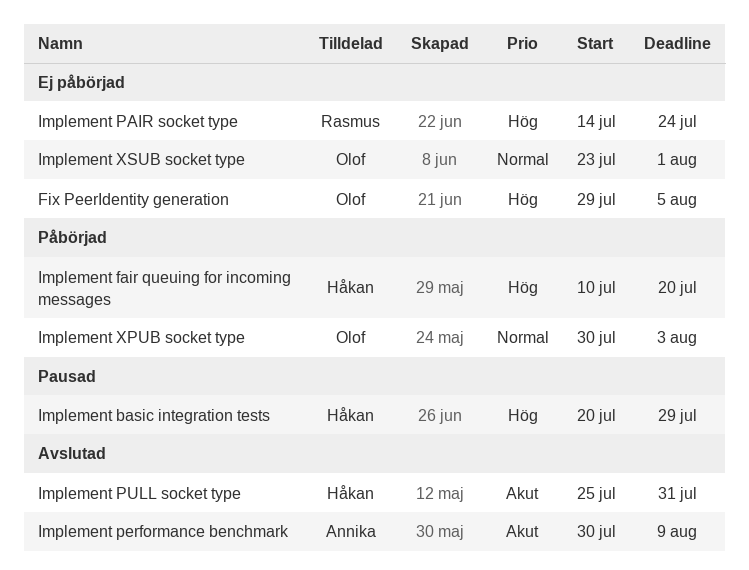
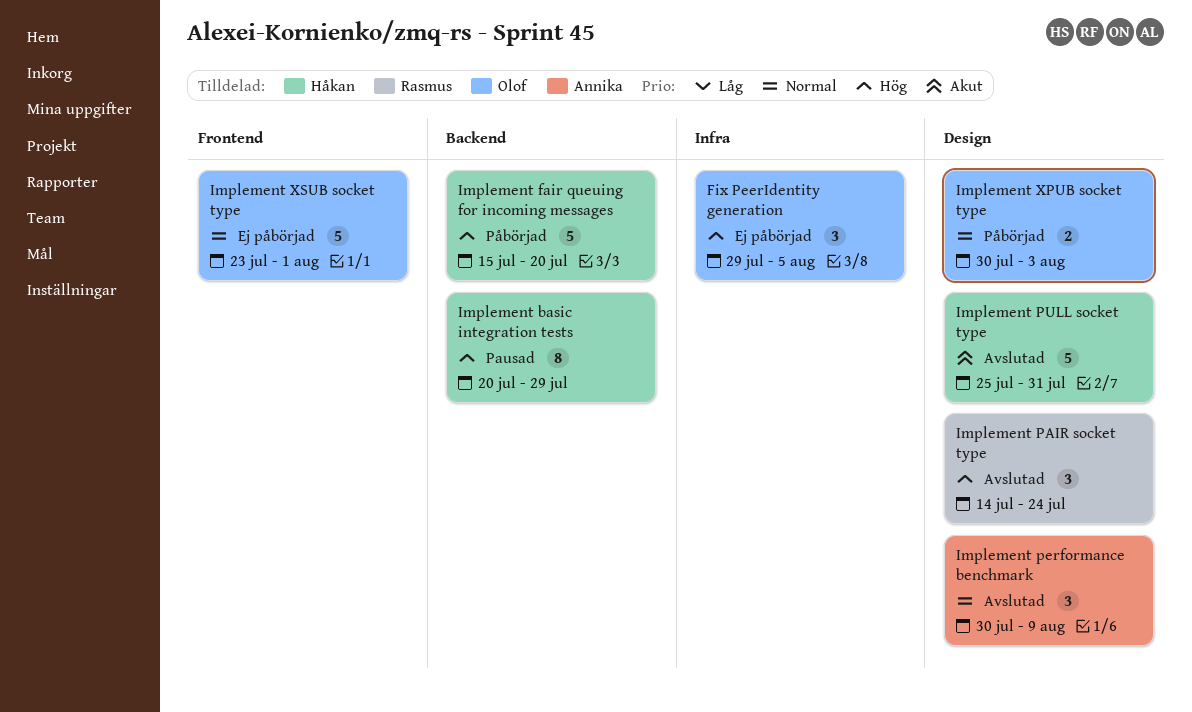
Implement fair queuing for incoming messages, start: Jul 10 -> Jul 15
Implement PAIR socket type, status: Ej påbörjad -> Avslutad
Implement performance benchmark, priority: Akut -> Normal

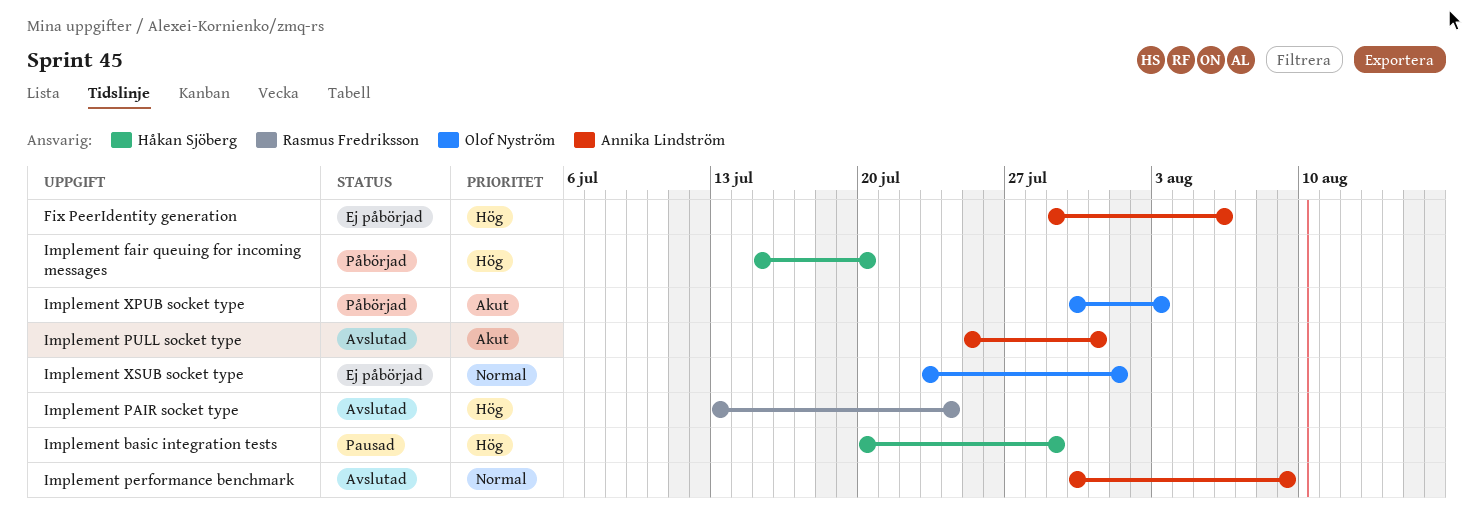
Fix PeerIdentity generation, owner: Olof Nyström -> Annika Lindström
Fix PeerIdentity generation, due: Aug 5 -> Aug 6
Implement PAIR socket type, start: Jul 14 -> Jul 13
Implement PULL socket type, owner: Håkan Sjöberg -> Annika Lindström
Implement XPUB socket type, priority: Normal -> Akut

